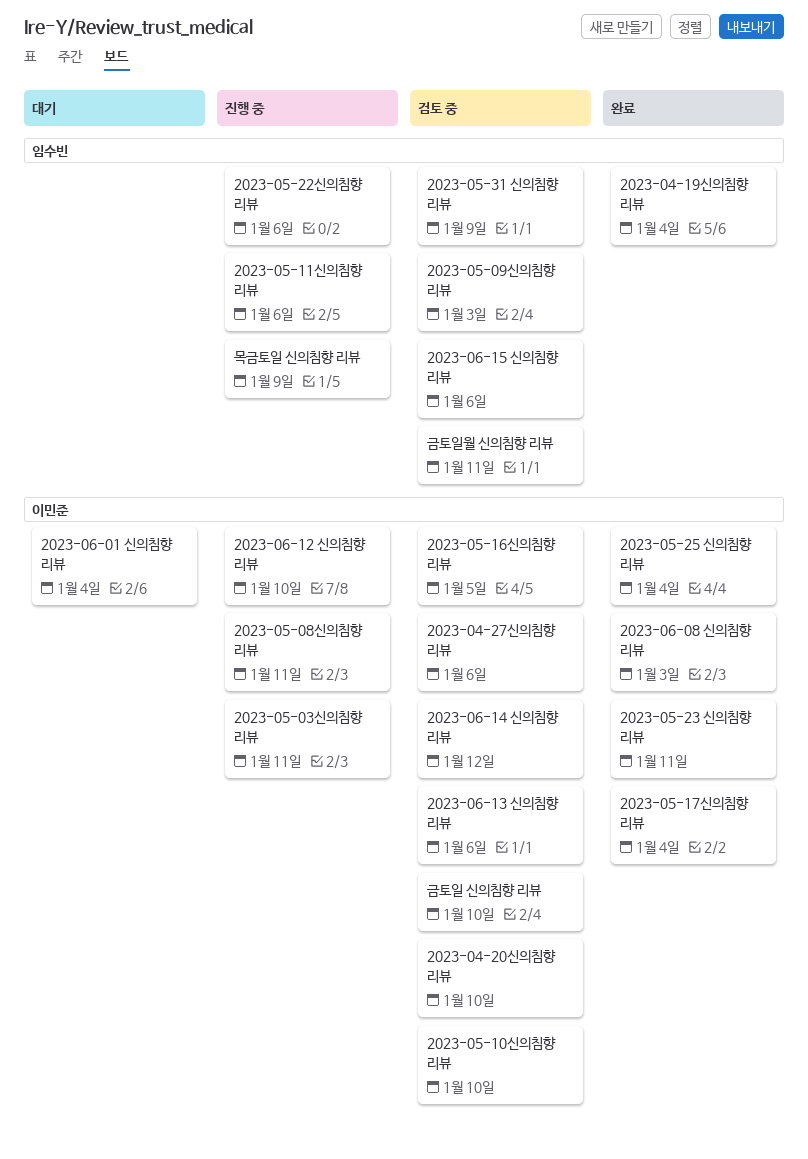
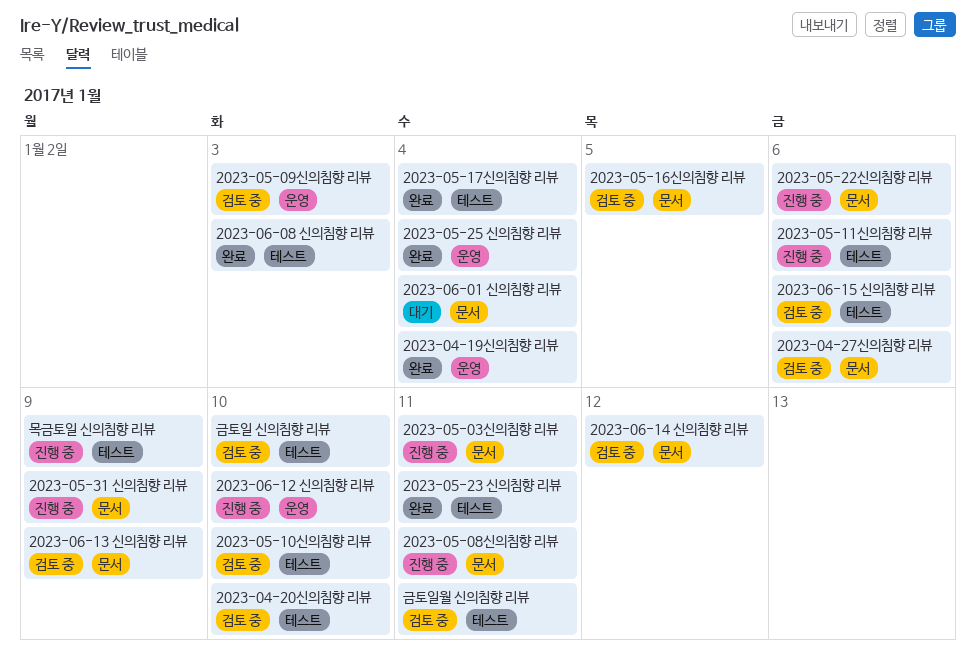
2023-05-31 신의침향 리뷰, status: 검토 중 -> 진행 중
2023-06-13 신의침향 리뷰, due: Jan 6 -> Jan 9

